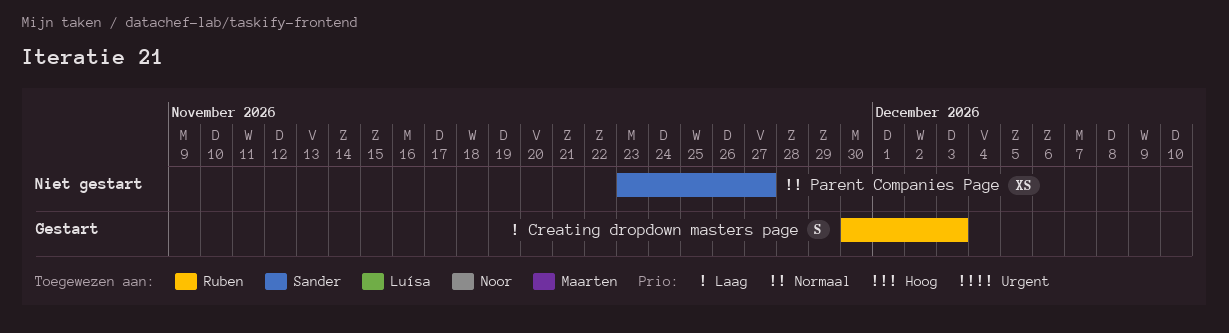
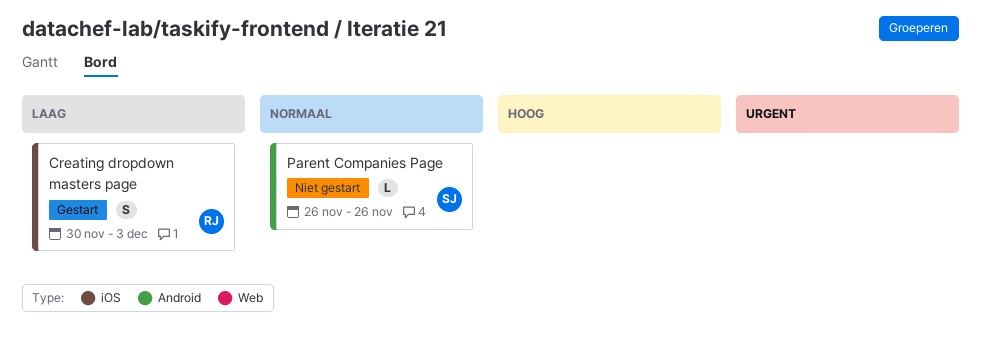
Parent Companies Page, estimate: XS -> L
Parent Companies Page, start: Nov 23 -> Nov 26
Parent Companies Page, due: Nov 27 -> Nov 26

